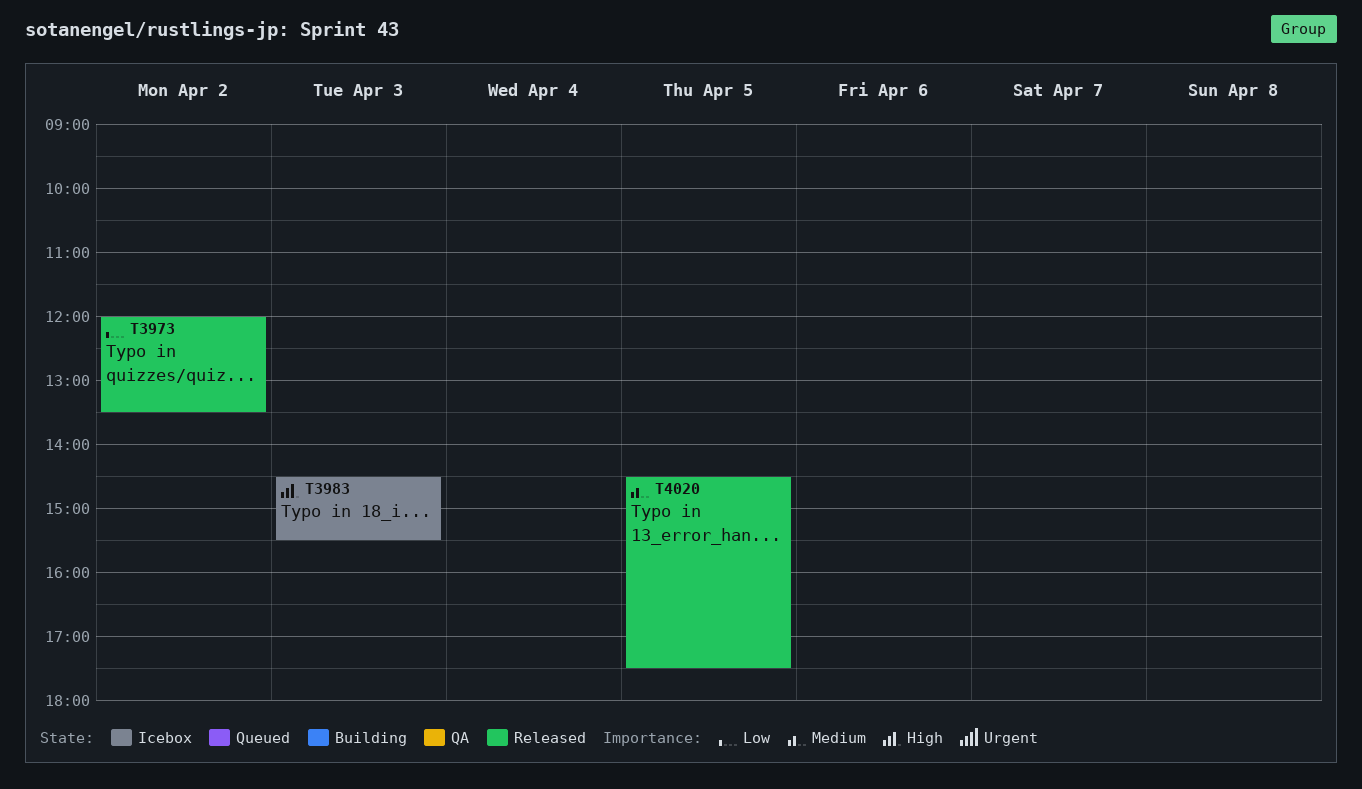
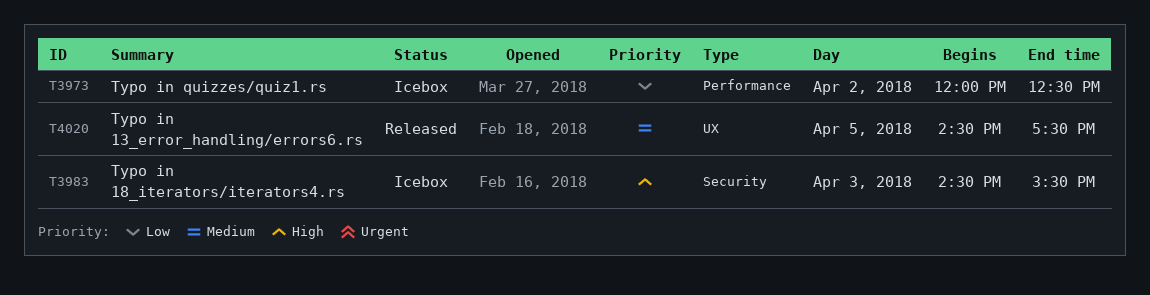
T3973, status: Released -> Icebox
T3973, ends: 13:30 -> 12:30

